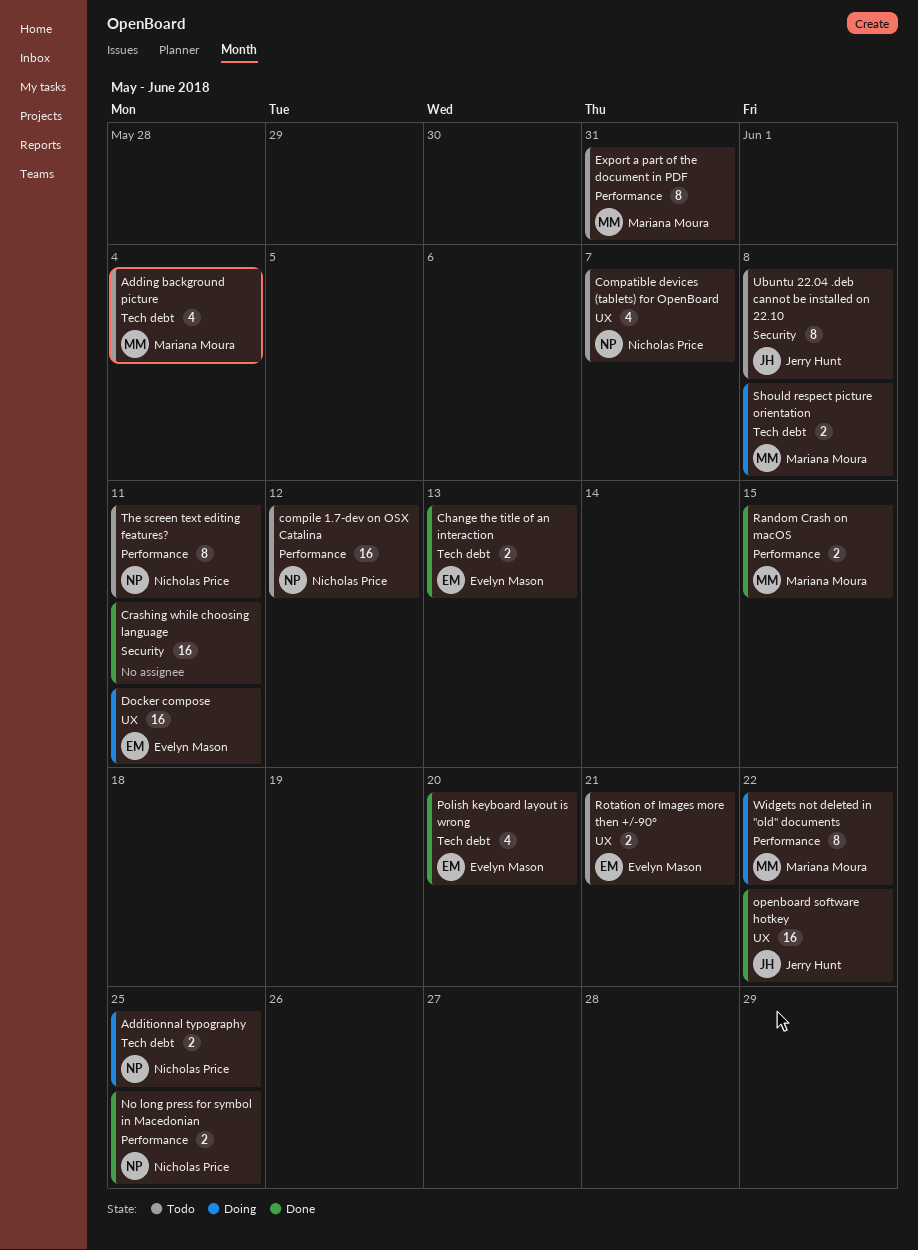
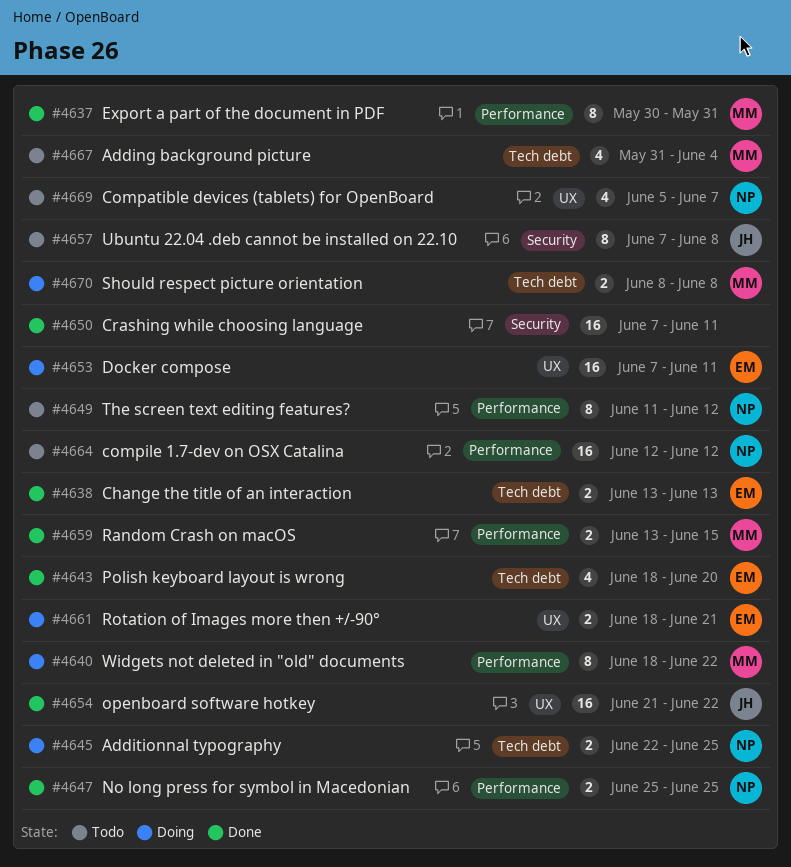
Export a part of the document in PDF, status: Todo -> Done
Rotation of Images more then +/-90°, status: Todo -> Doing
The screen text editing features?, due: Jun 11 -> Jun 12

